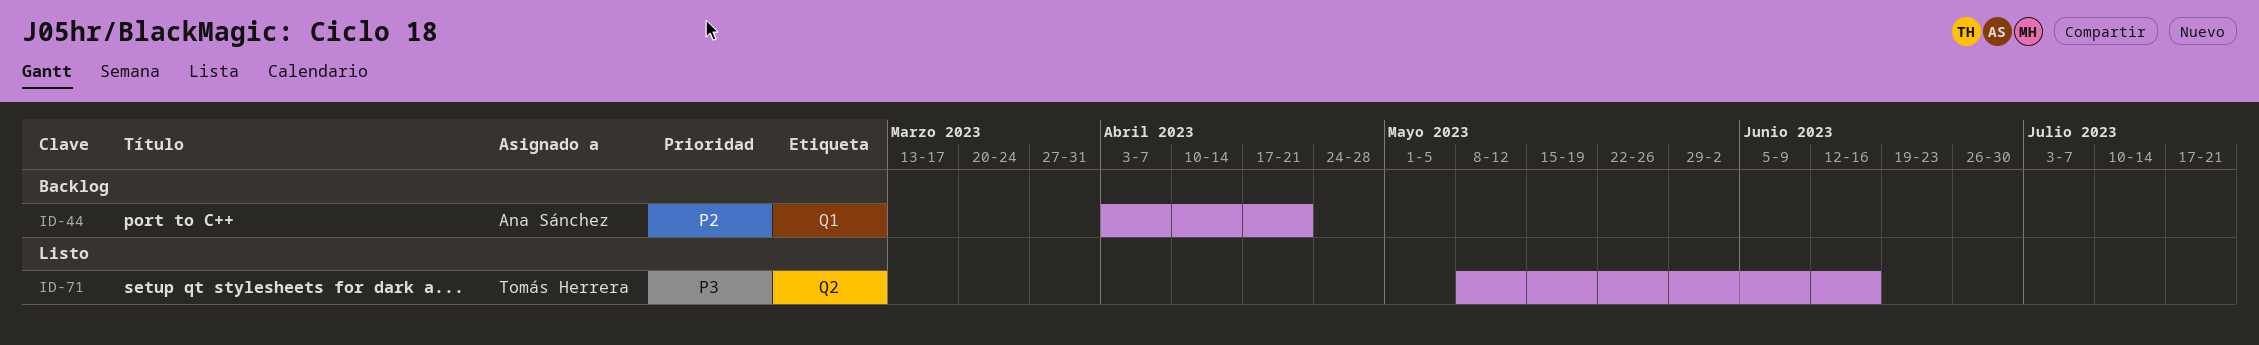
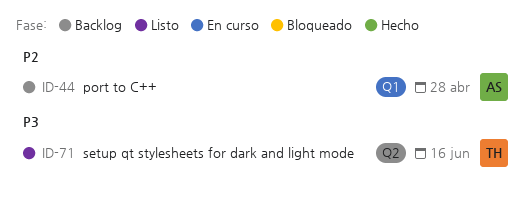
ID-44, due: Apr 21 -> Apr 28

